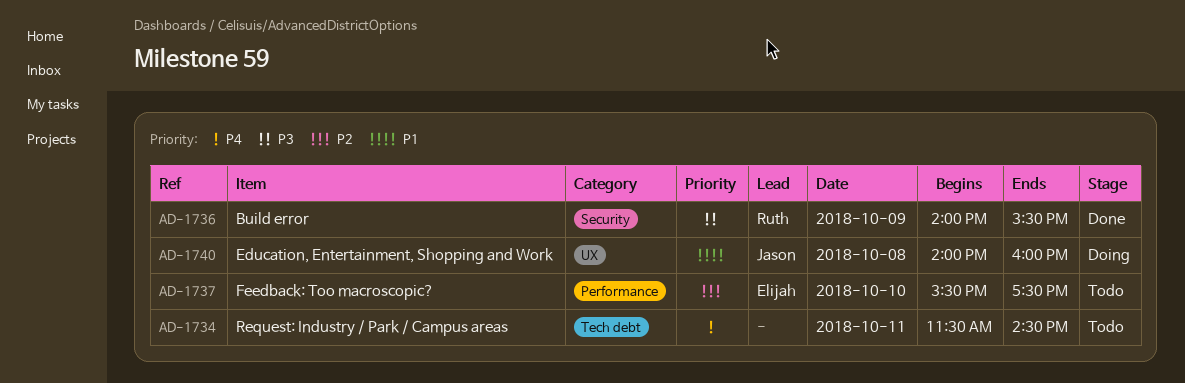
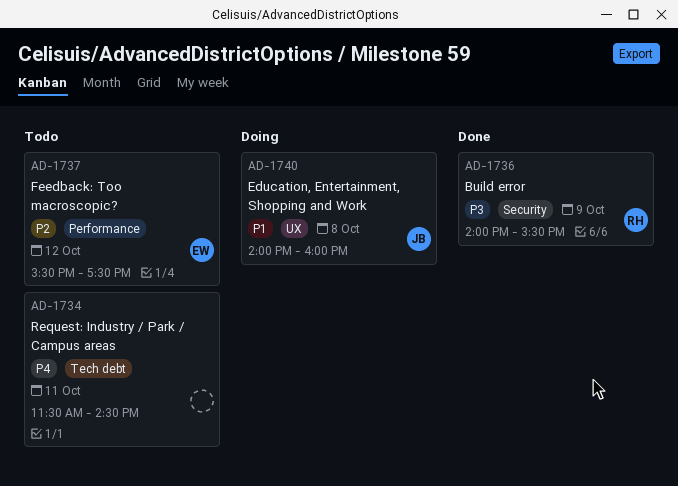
AD-1737, day: Oct 10 -> Oct 12

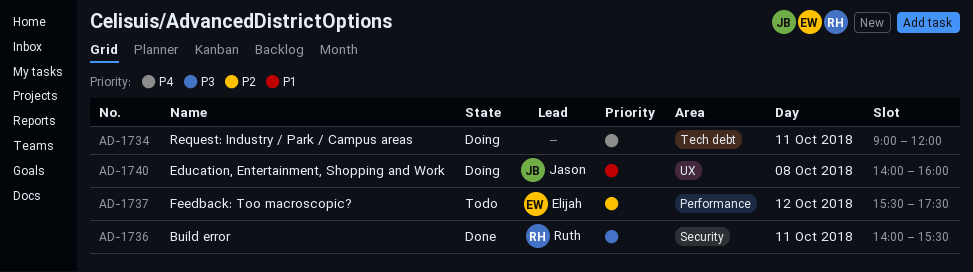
AD-1734, status: Todo -> Doing
AD-1734, begins: 11:30 -> 09:00
AD-1734, ends: 14:30 -> 12:00
AD-1736, day: Oct 9 -> Oct 11

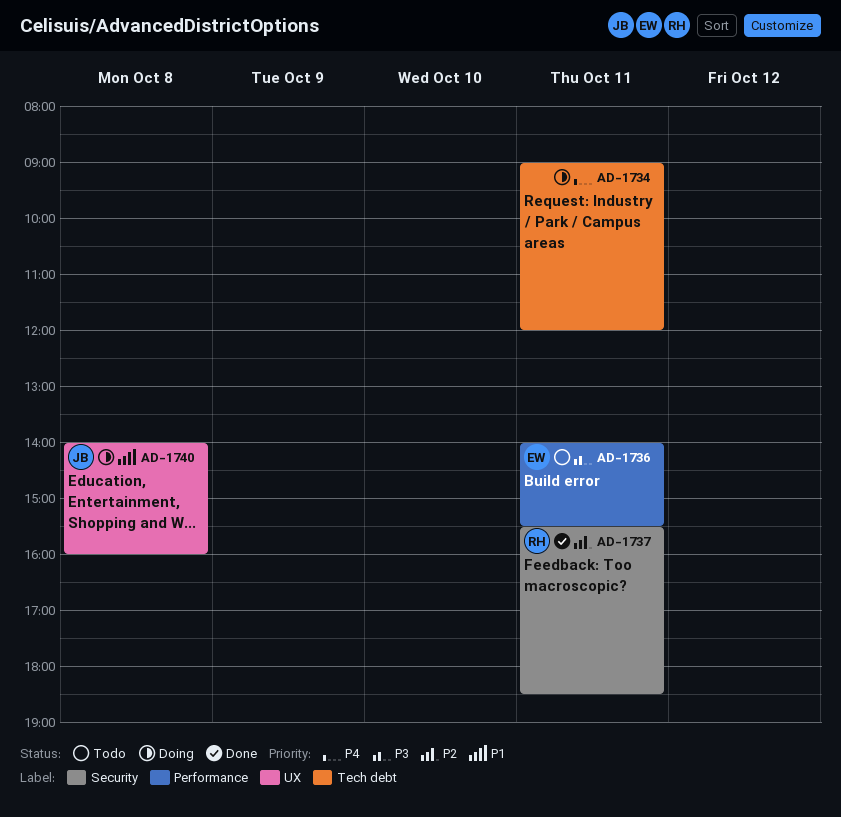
AD-1736, status: Done -> Todo
AD-1736, owner: Ruth -> Elijah
AD-1736, label: Security -> Performance
AD-1737, status: Todo -> Done
AD-1737, owner: Elijah -> Ruth
AD-1737, label: Performance -> Security
AD-1737, day: Oct 12 -> Oct 11
AD-1737, ends: 17:30 -> 18:30

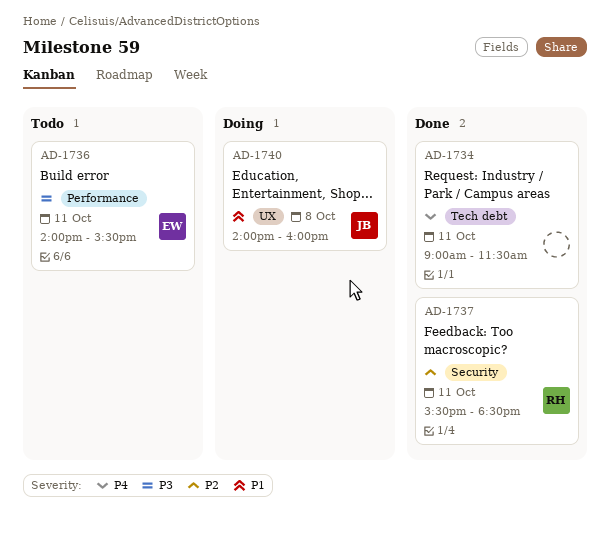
AD-1734, status: Doing -> Done
AD-1734, ends: 12:00 -> 11:30

